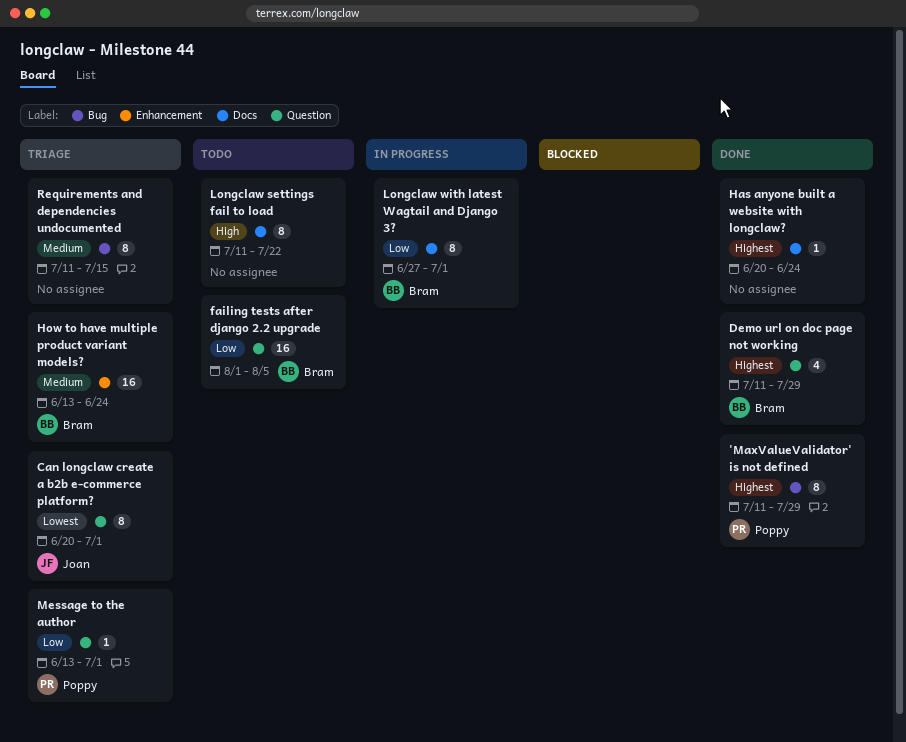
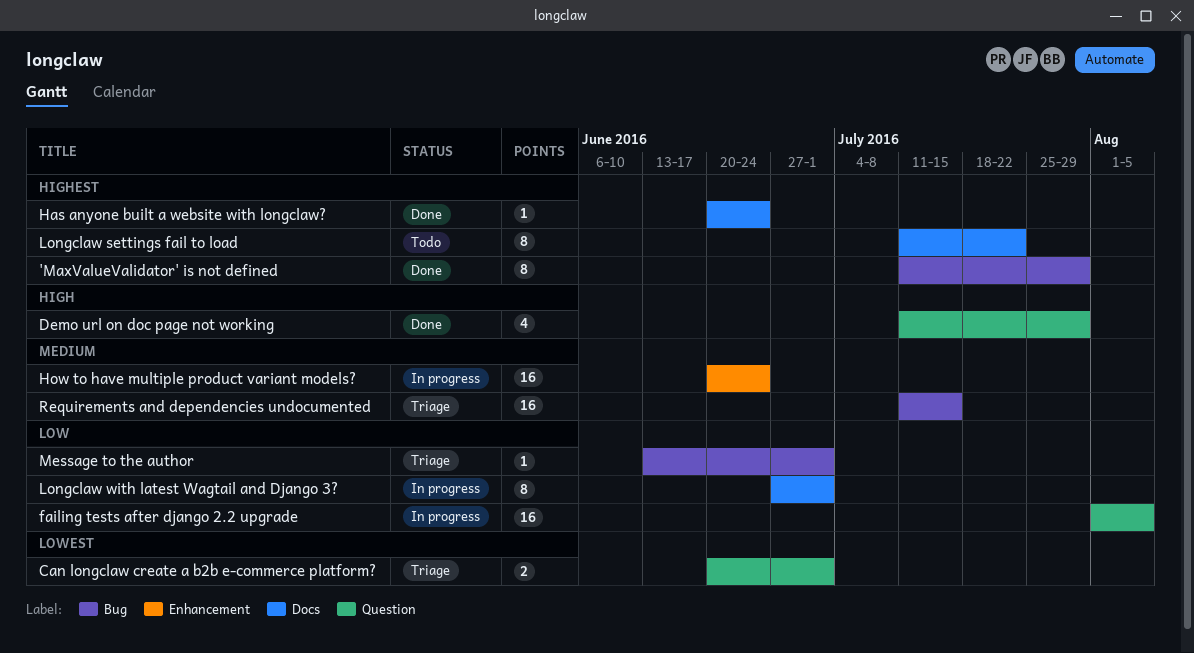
Can longclaw create a b2b e-commerce platform?, estimate: 8 -> 2
Demo url on doc page not working, priority: Highest -> High
failing tests after django 2.2 upgrade, status: Todo -> In progress
How to have multiple product variant models?, status: Triage -> In progress
How to have multiple product variant models?, start: Jun 13 -> Jun 20
Longclaw settings fail to load, priority: High -> Highest
Message to the author, label: Question -> Bug
Requirements and dependencies undocumented, estimate: 8 -> 16

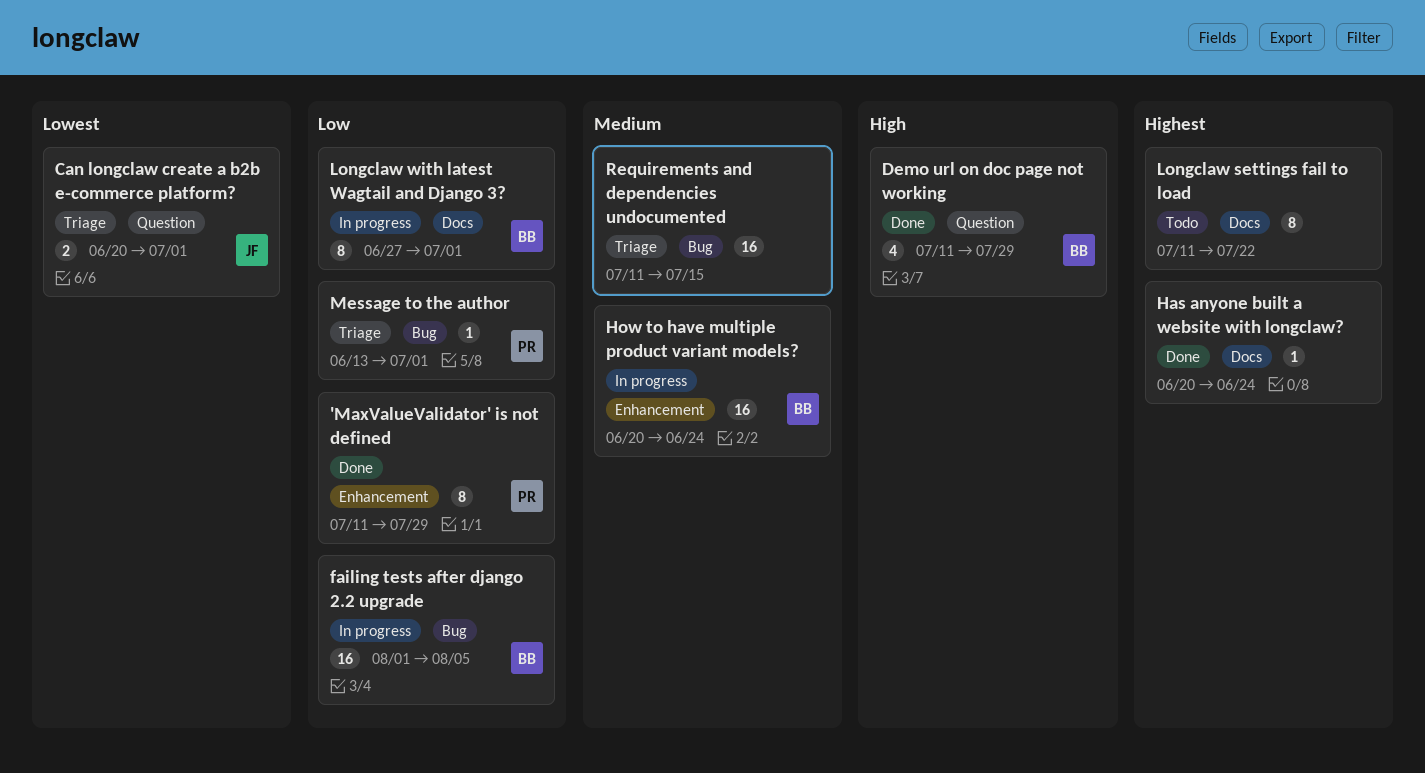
'MaxValueValidator' is not defined, priority: Highest -> Low
'MaxValueValidator' is not defined, label: Bug -> Enhancement
failing tests after django 2.2 upgrade, label: Question -> Bug

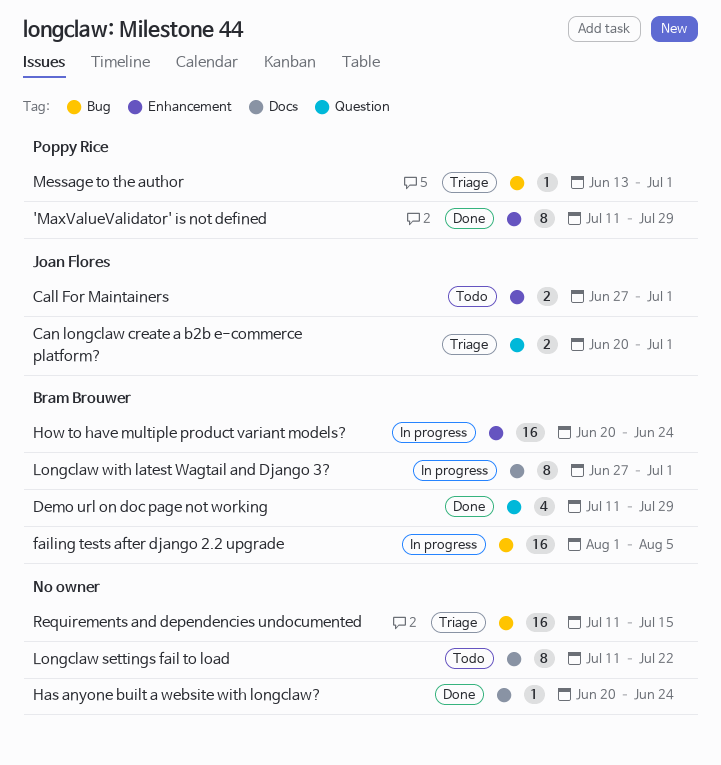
Call For Maintainers: none -> present

